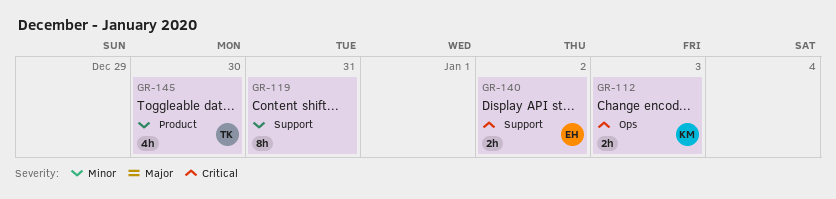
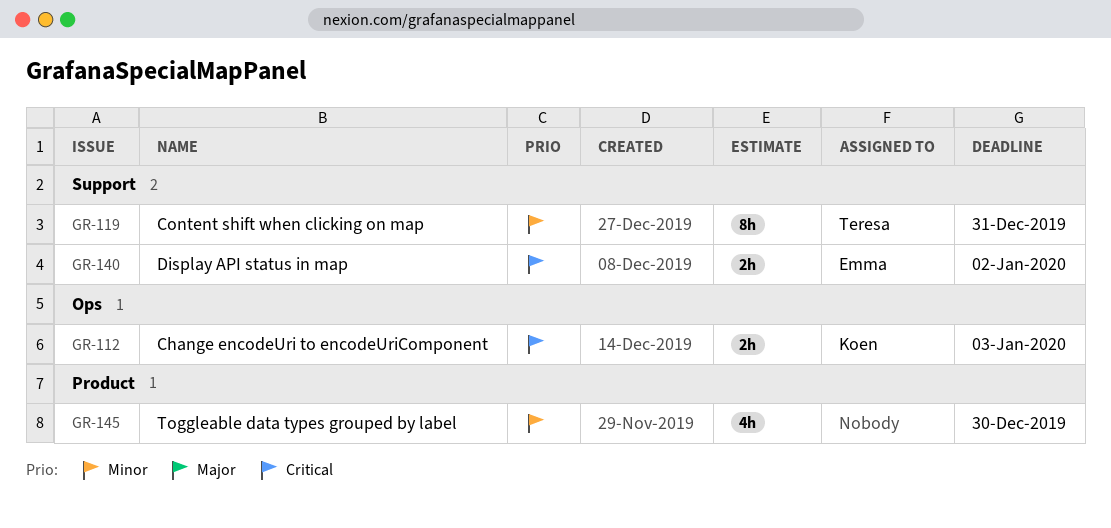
GR-119, owner: none -> Teresa
GR-145, owner: Teresa -> none

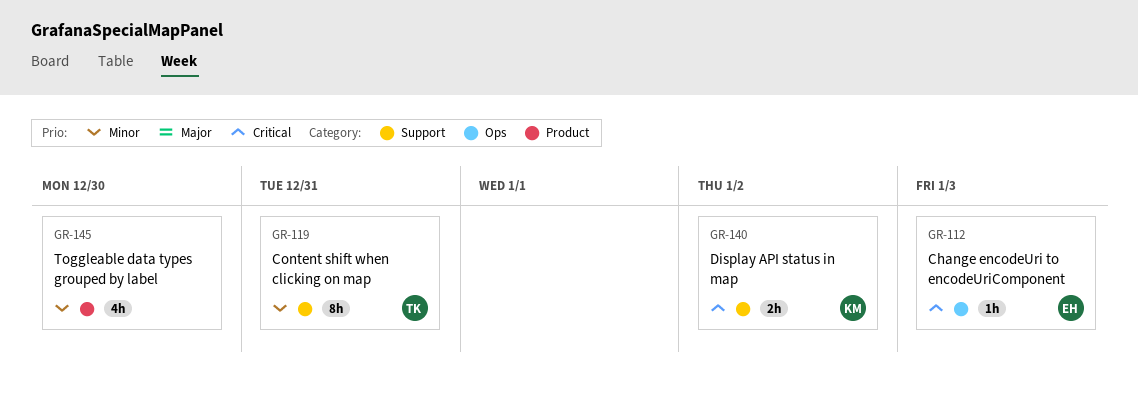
GR-112, owner: Koen -> Emma
GR-112, estimate: 2h -> 1h
GR-140, owner: Emma -> Koen

